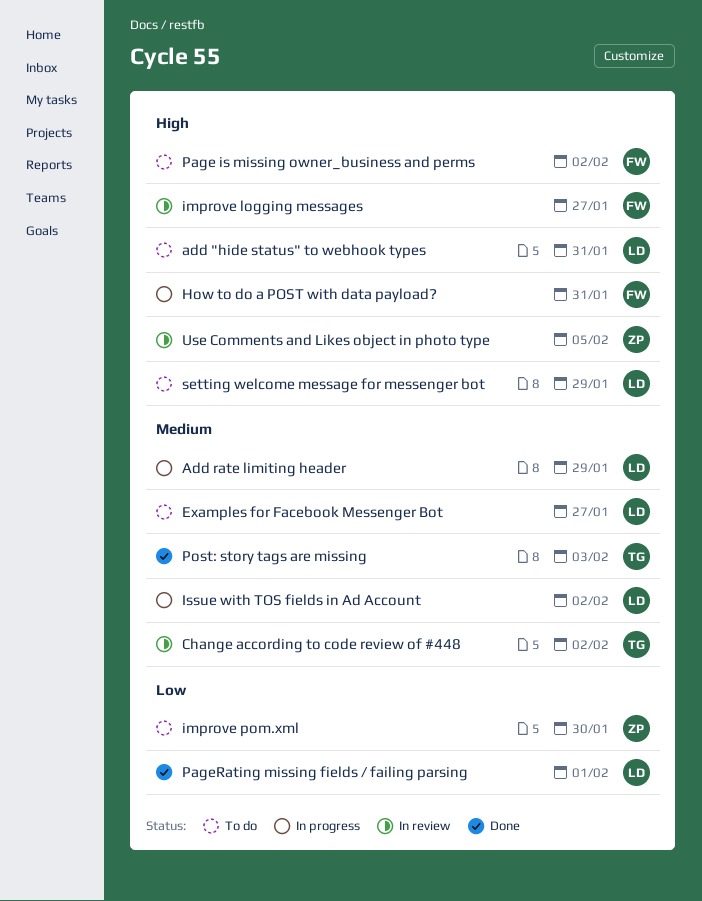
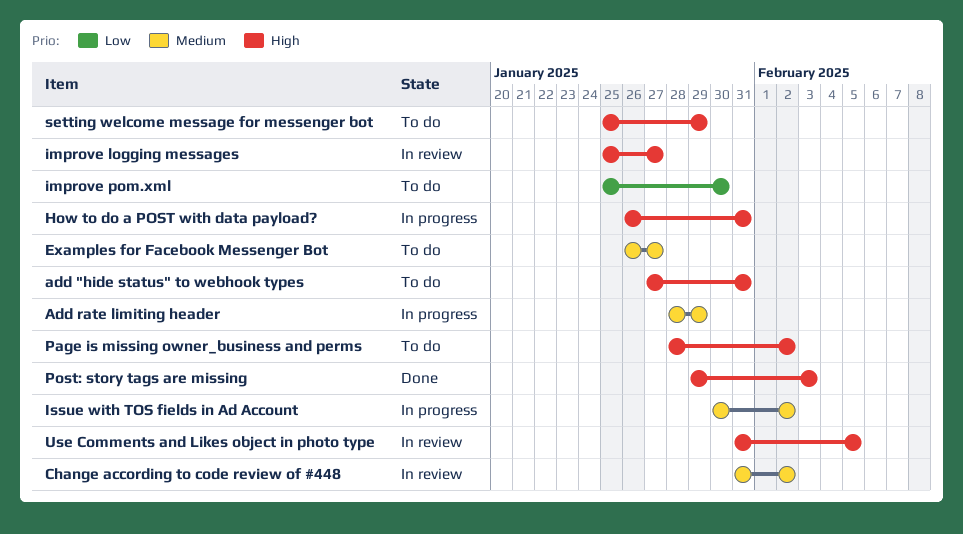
PageRating missing fields / failing parsing: present -> none
Post: story tags are missing, priority: Medium -> High

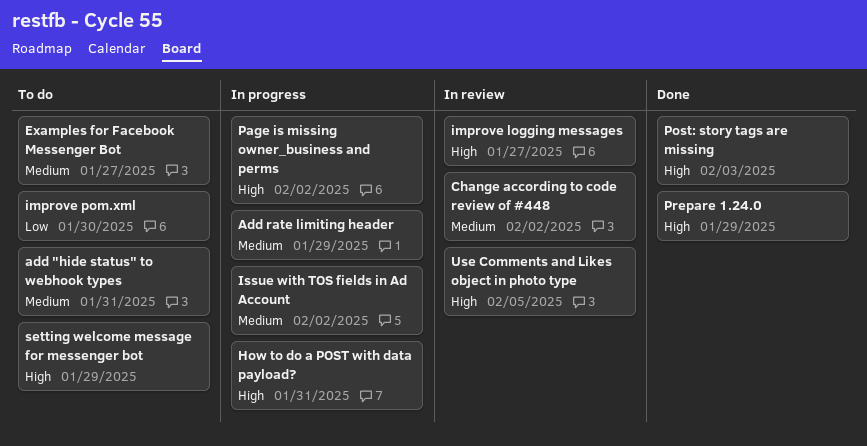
add "hide status" to webhook types, priority: High -> Medium
Page is missing owner_business and perms, status: To do -> In progress
Prepare 1.24.0: none -> present

